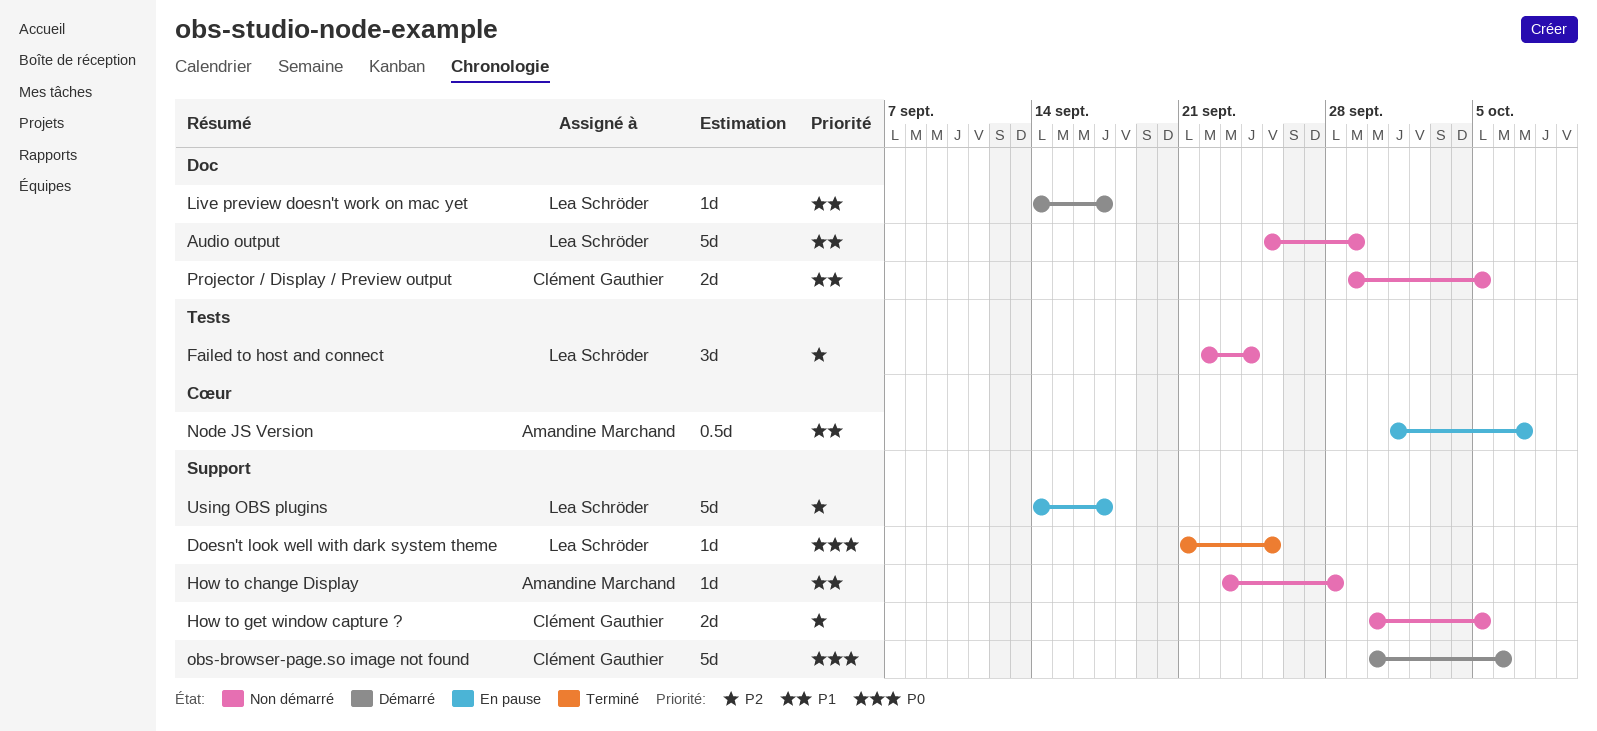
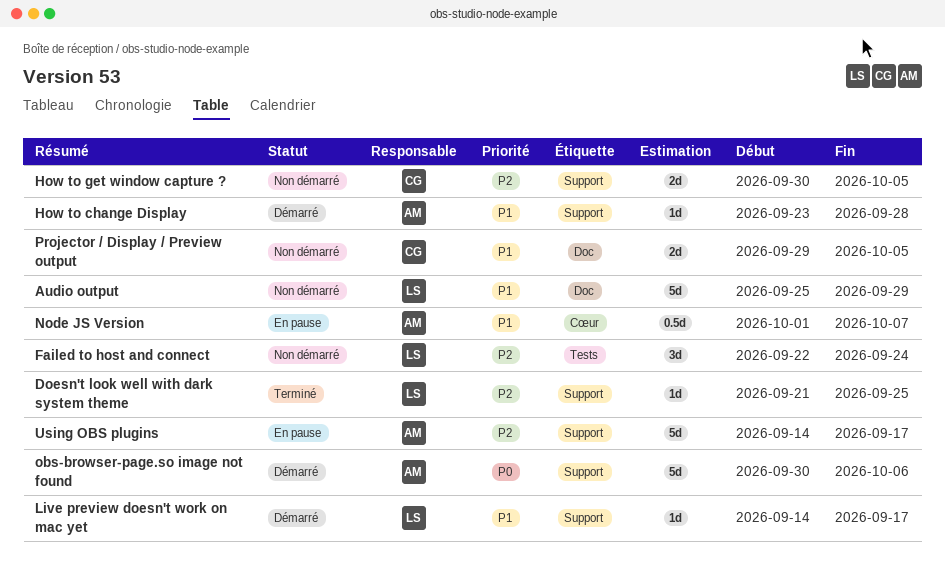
Doesn't look well with dark system theme, priority: P0 -> P2
How to change Display, status: Non démarré -> Démarré
Live preview doesn't work on mac yet, label: Doc -> Support
obs-browser-page.so image not found, owner: Clément Gauthier -> Amandine Marchand
Using OBS plugins, owner: Lea Schröder -> Amandine Marchand

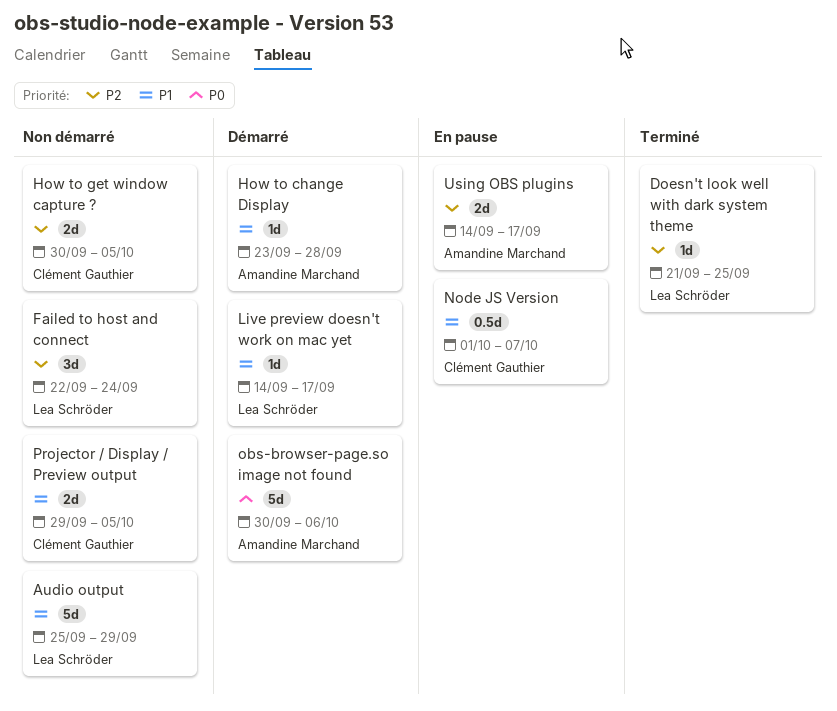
Node JS Version, owner: Amandine Marchand -> Clément Gauthier
Using OBS plugins, estimate: 5d -> 2d

